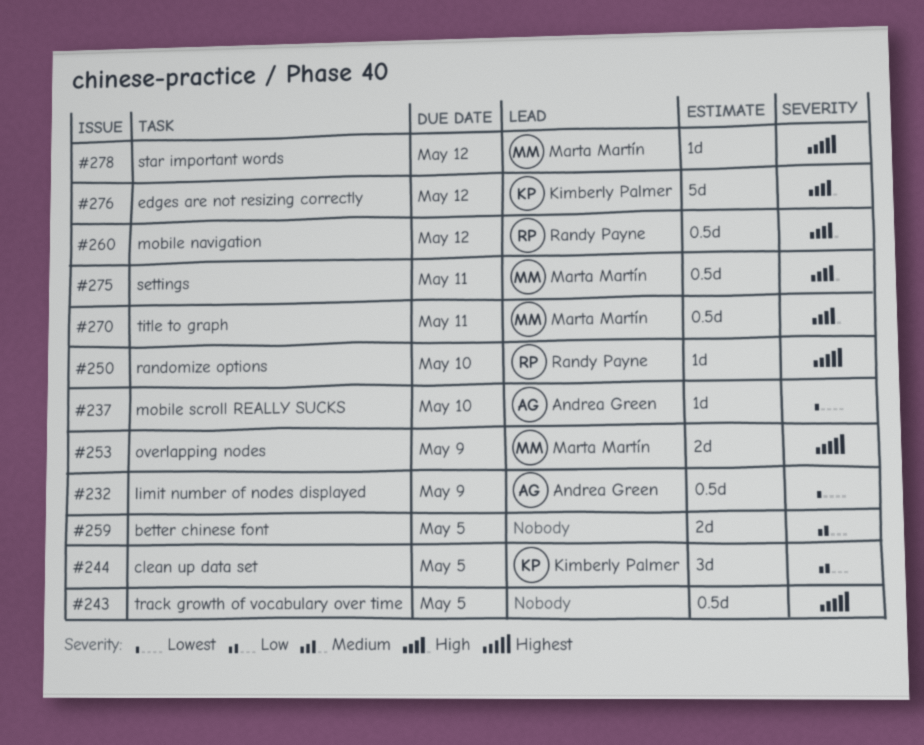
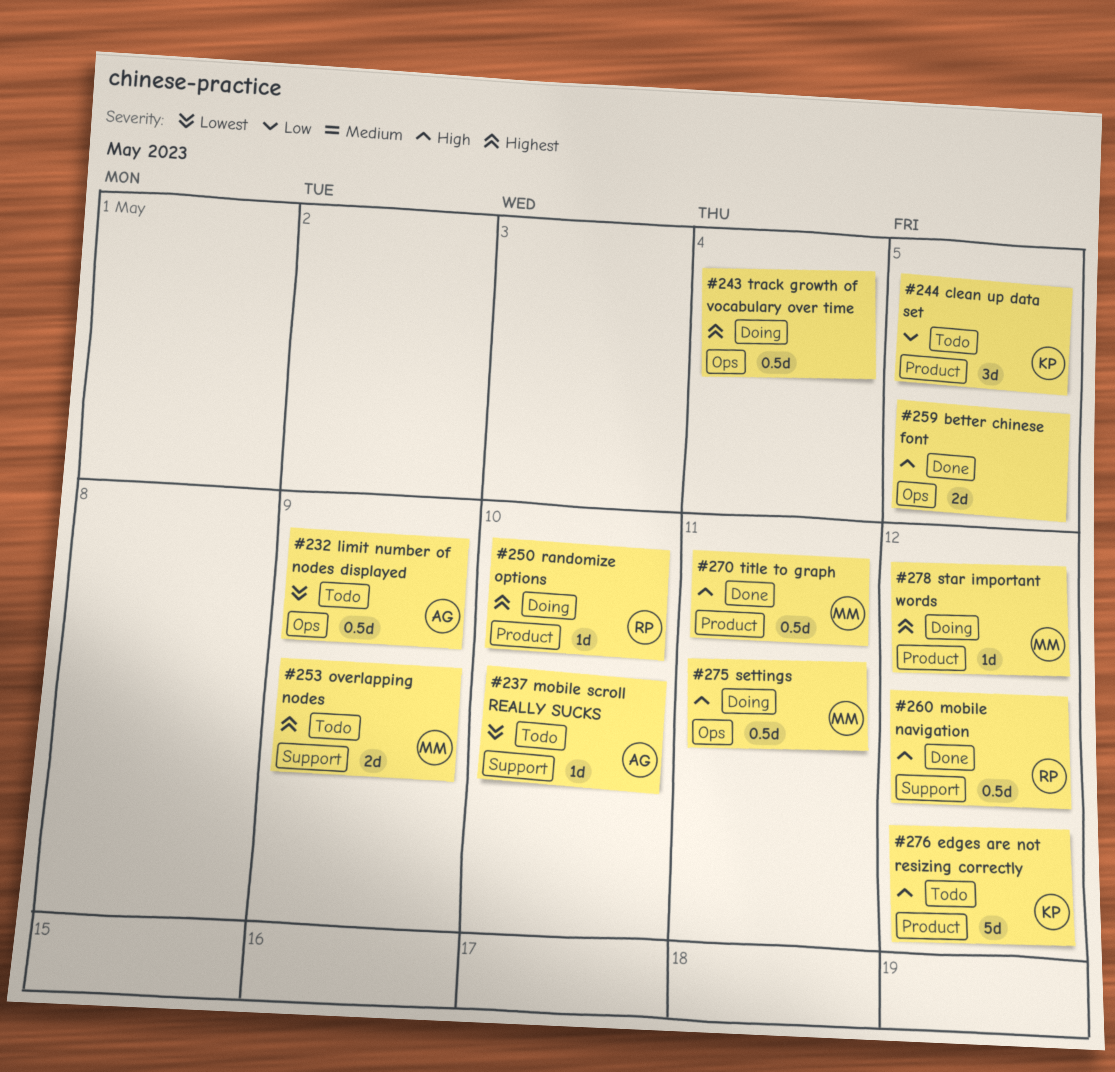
#243, due: May 5 -> May 4
#259, priority: Low -> High

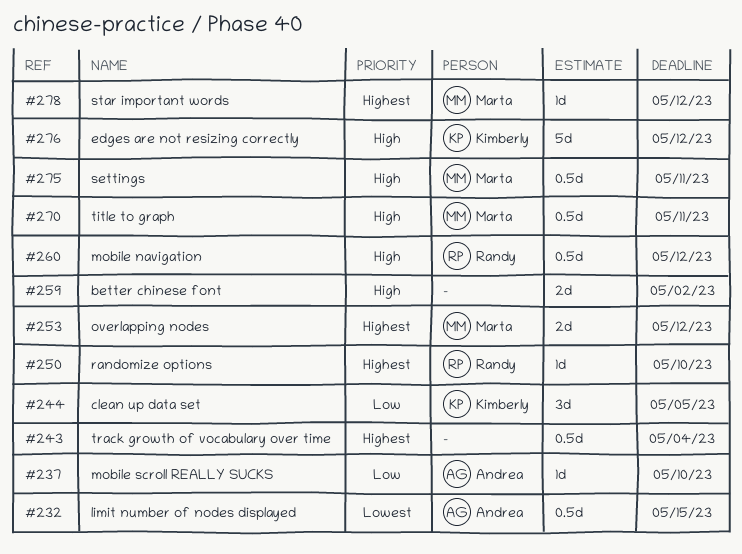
#232, due: May 9 -> May 15
#237, priority: Lowest -> Low
#253, due: May 9 -> May 12
#259, due: May 5 -> May 2

